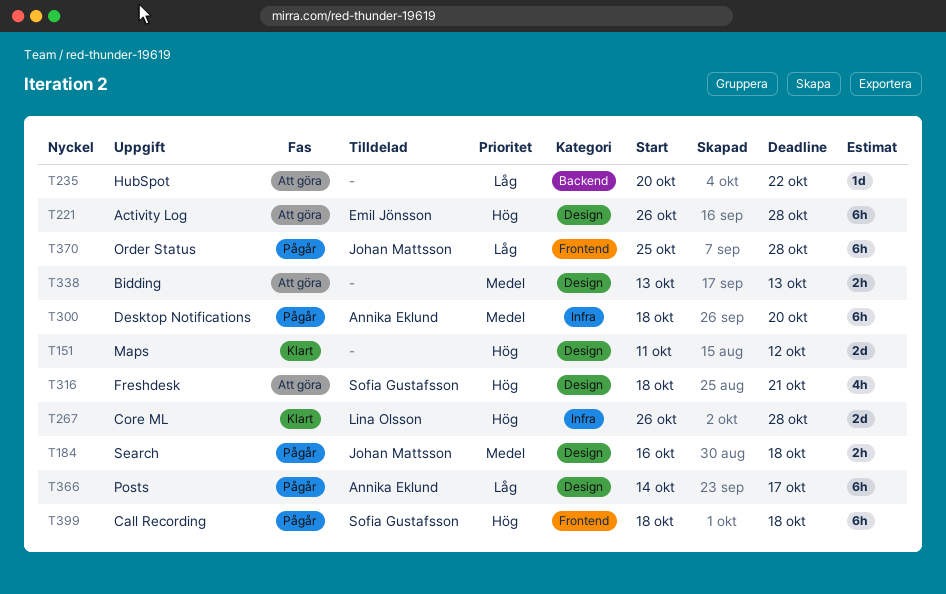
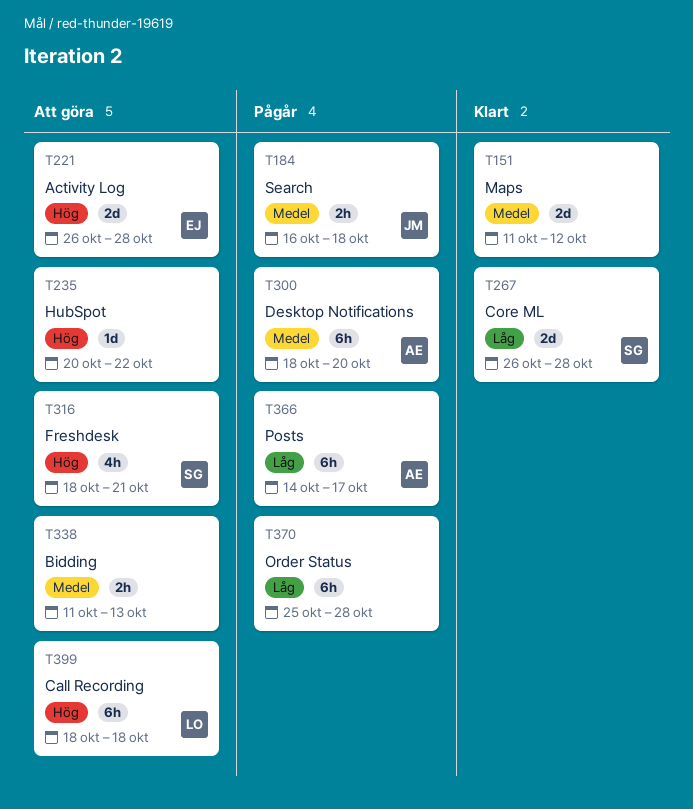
T151, priority: Hög -> Medel
T221, estimate: 6h -> 2d
T235, priority: Låg -> Hög
T267, owner: Lina Olsson -> Sofia Gustafsson
T267, priority: Hög -> Låg
T338, start: Oct 13 -> Oct 11
T370, owner: Johan Mattsson -> none
T399, status: Pågår -> Att göra
T399, owner: Sofia Gustafsson -> Lina Olsson

